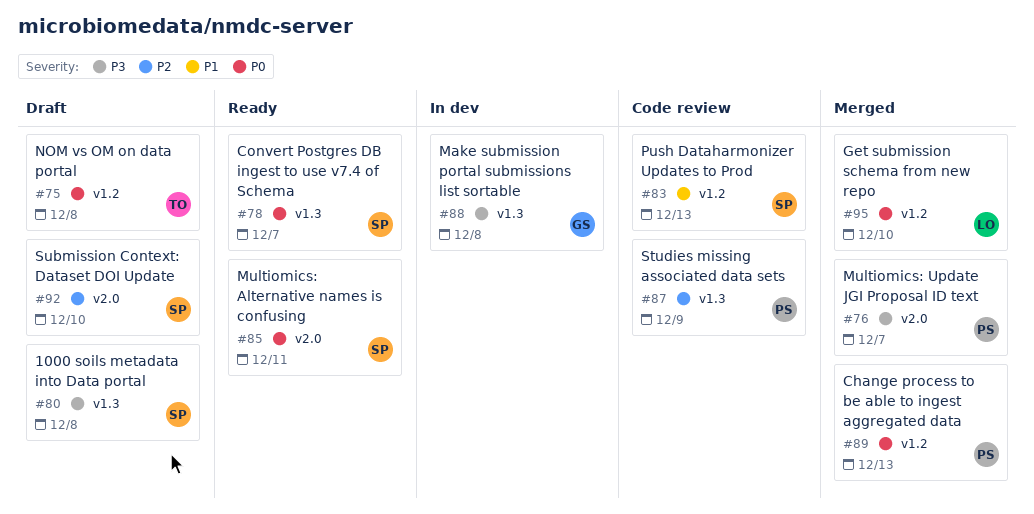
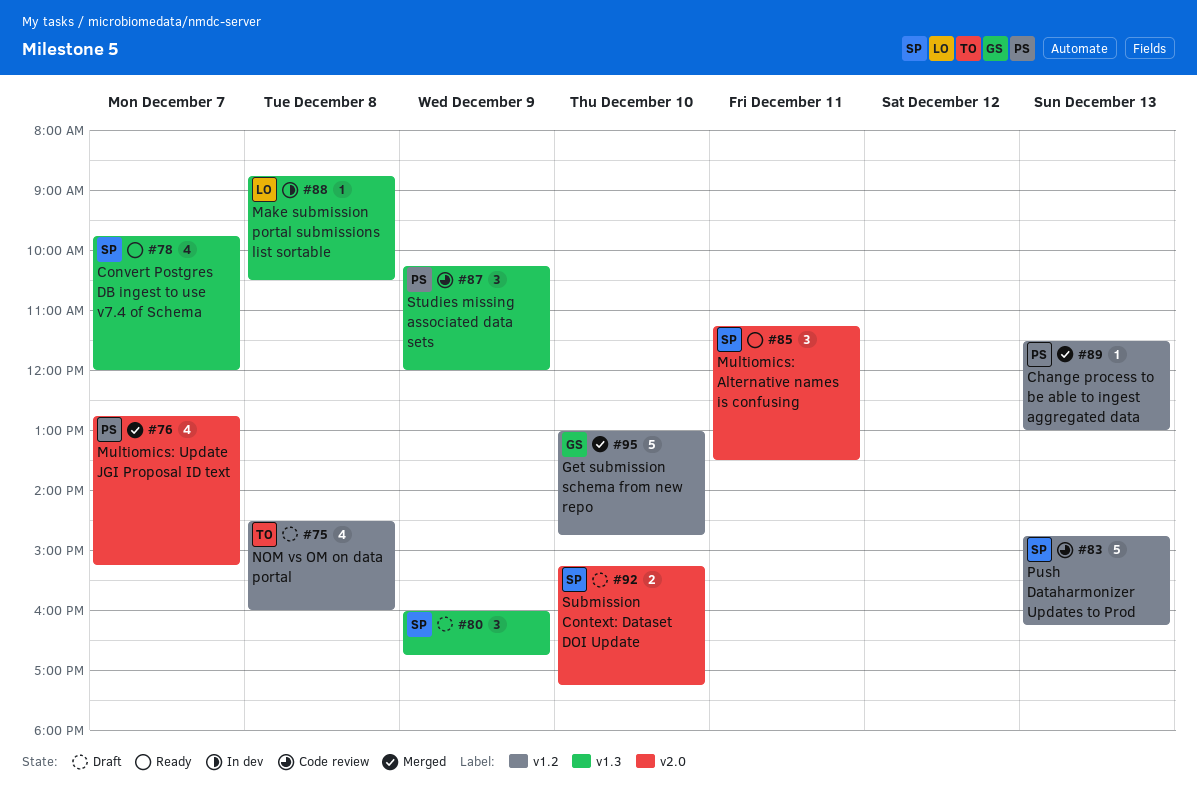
#80, day: Dec 8 -> Dec 9
#88, owner: GS -> LO
#95, owner: LO -> GS

